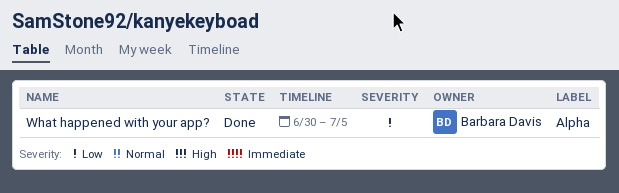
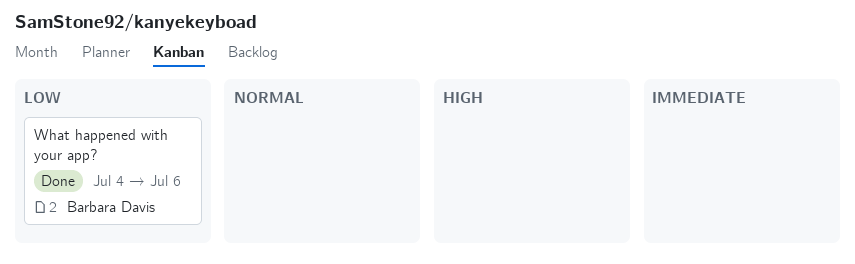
What happened with your app?, start: Jun 30 -> Jul 4
What happened with your app?, due: Jul 5 -> Jul 6

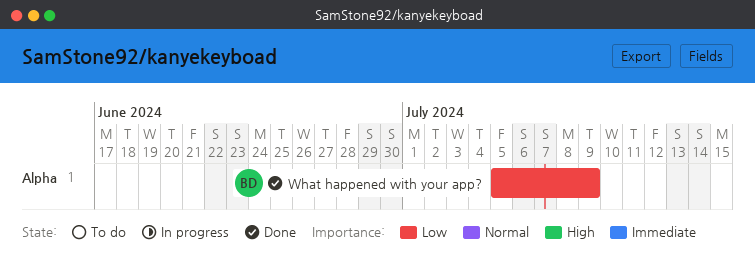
What happened with your app?, start: Jul 4 -> Jul 5
What happened with your app?, due: Jul 6 -> Jul 9

